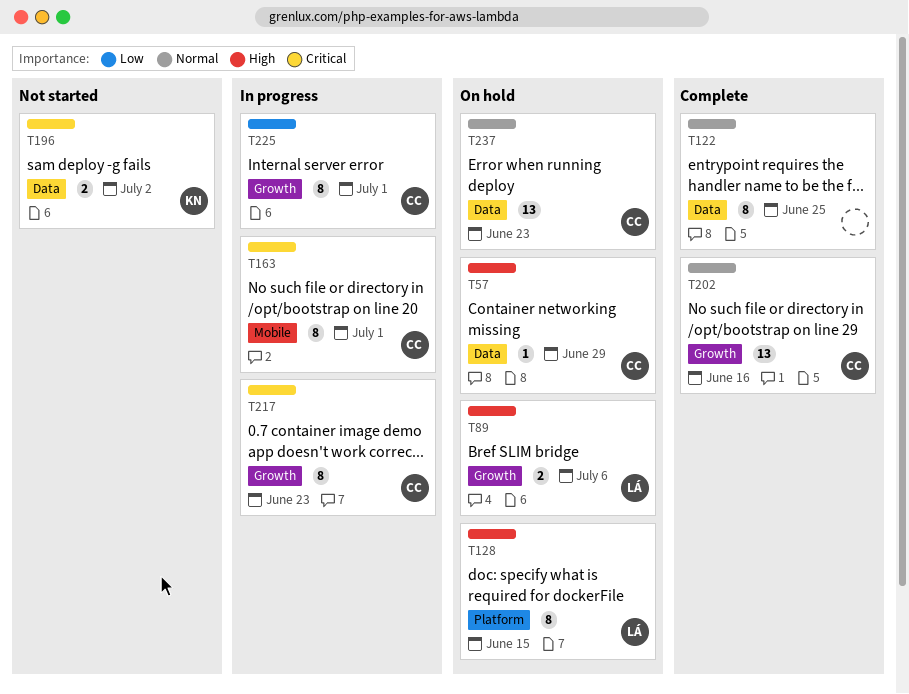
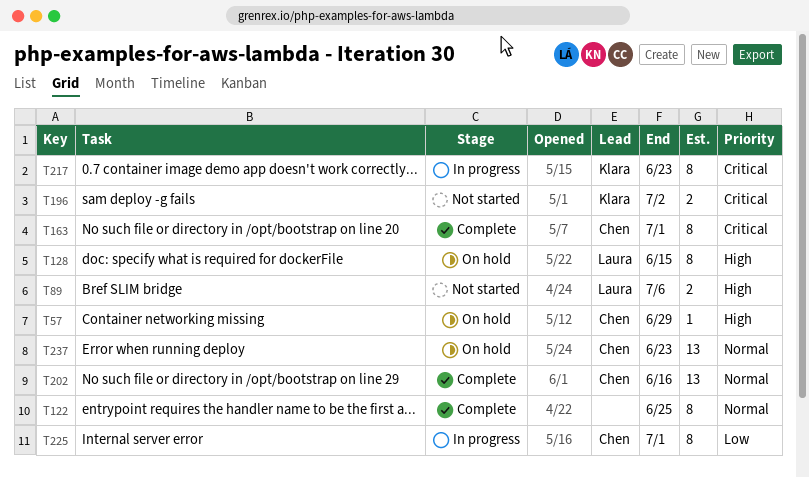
T89, status: On hold -> Not started
T163, status: In progress -> Complete
T217, owner: Chen -> Klara

